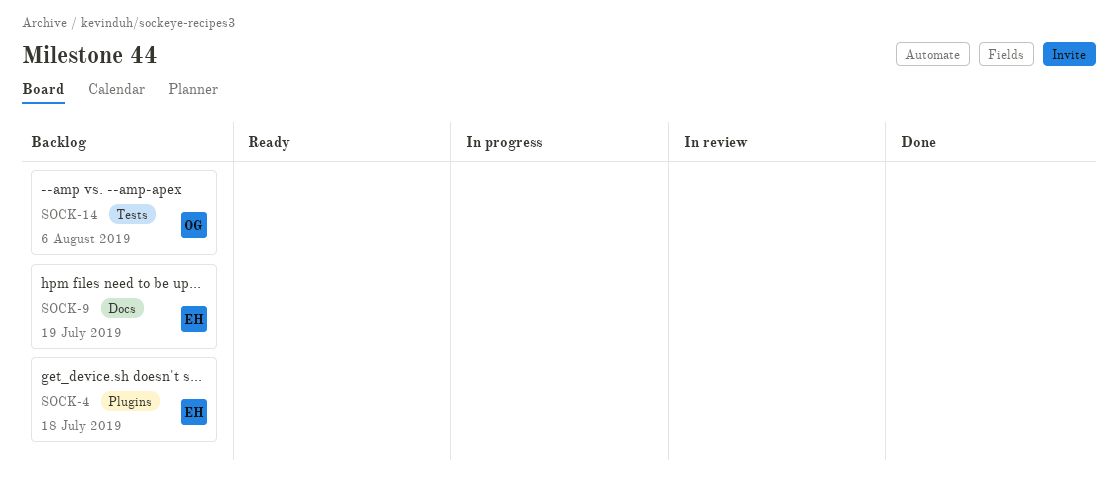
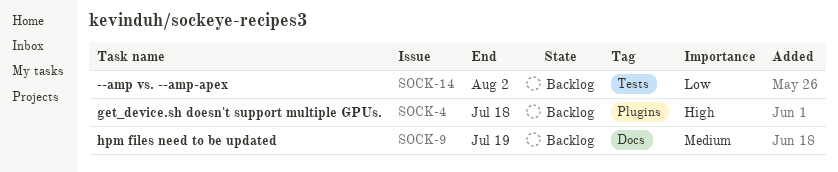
SOCK-14, due: Aug 6 -> Aug 2

